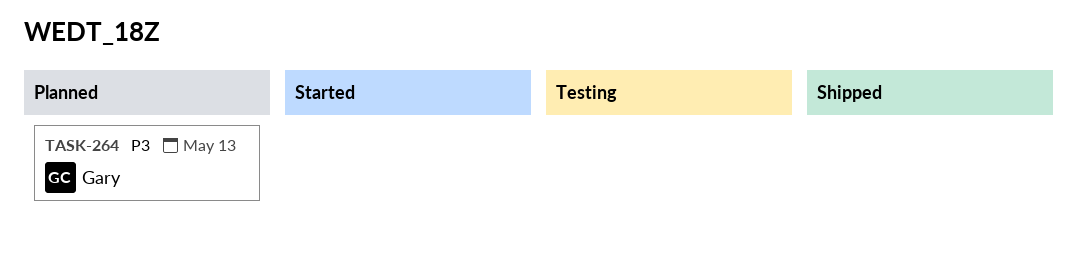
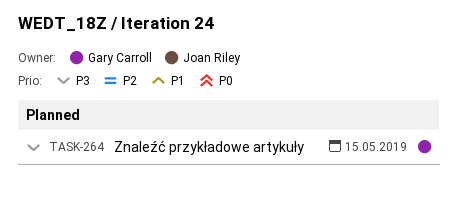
TASK-264, due: May 13 -> May 15

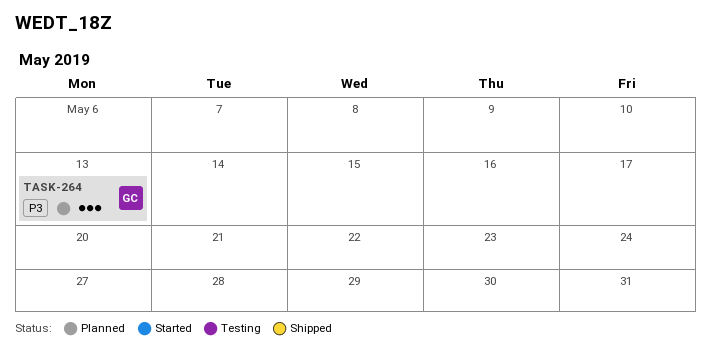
TASK-264, due: May 15 -> May 13

